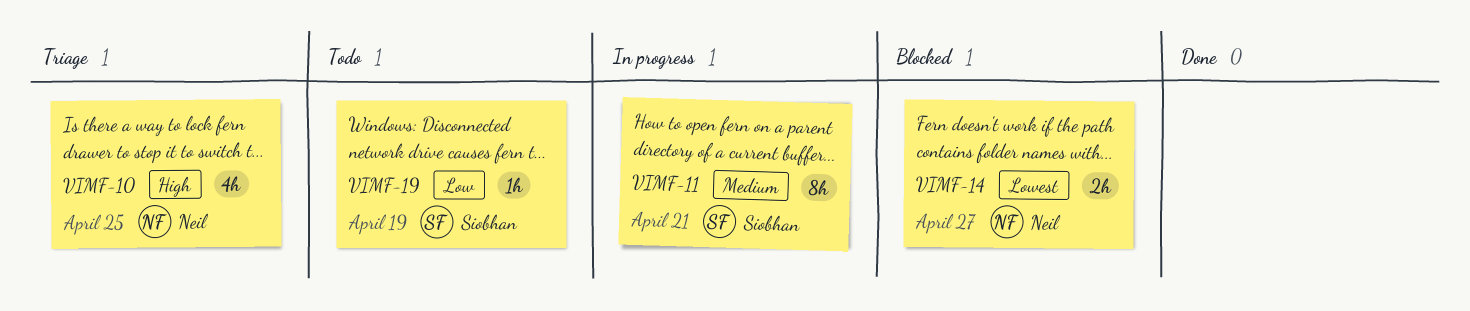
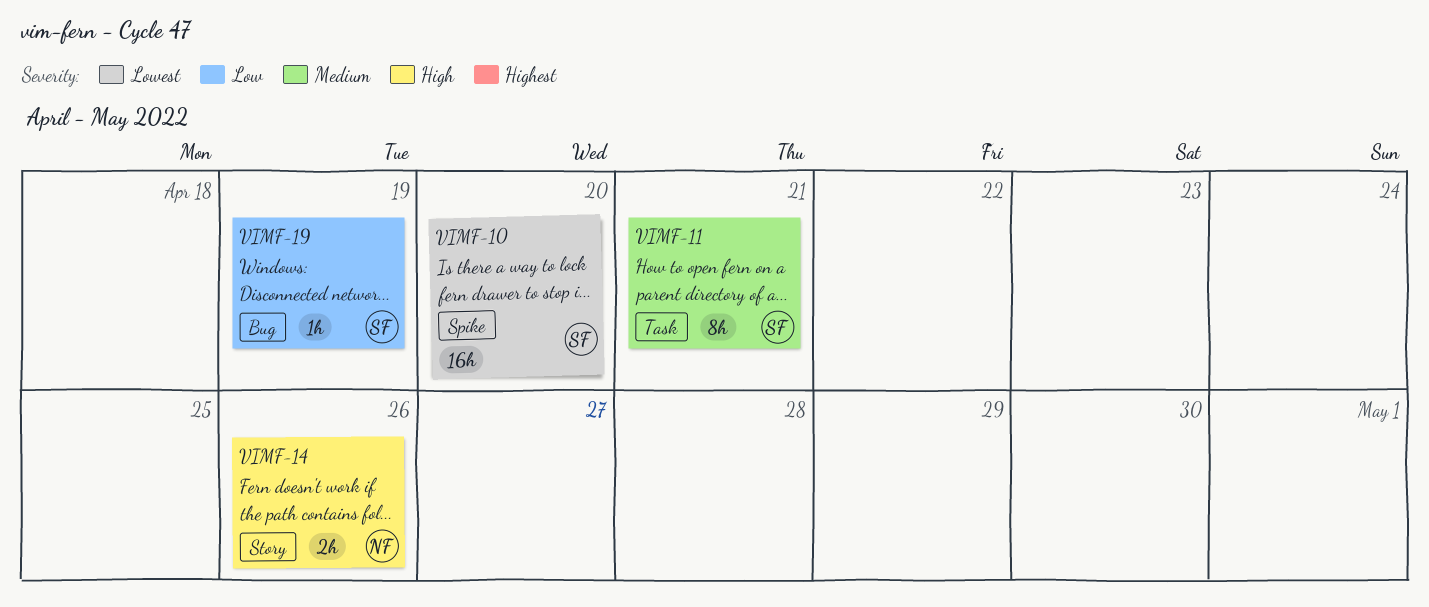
VIMF-10, owner: Neil -> Siobhan
VIMF-10, priority: High -> Lowest
VIMF-10, estimate: 4h -> 16h
VIMF-10, due: Apr 25 -> Apr 20
VIMF-14, priority: Lowest -> High
VIMF-14, due: Apr 27 -> Apr 26

